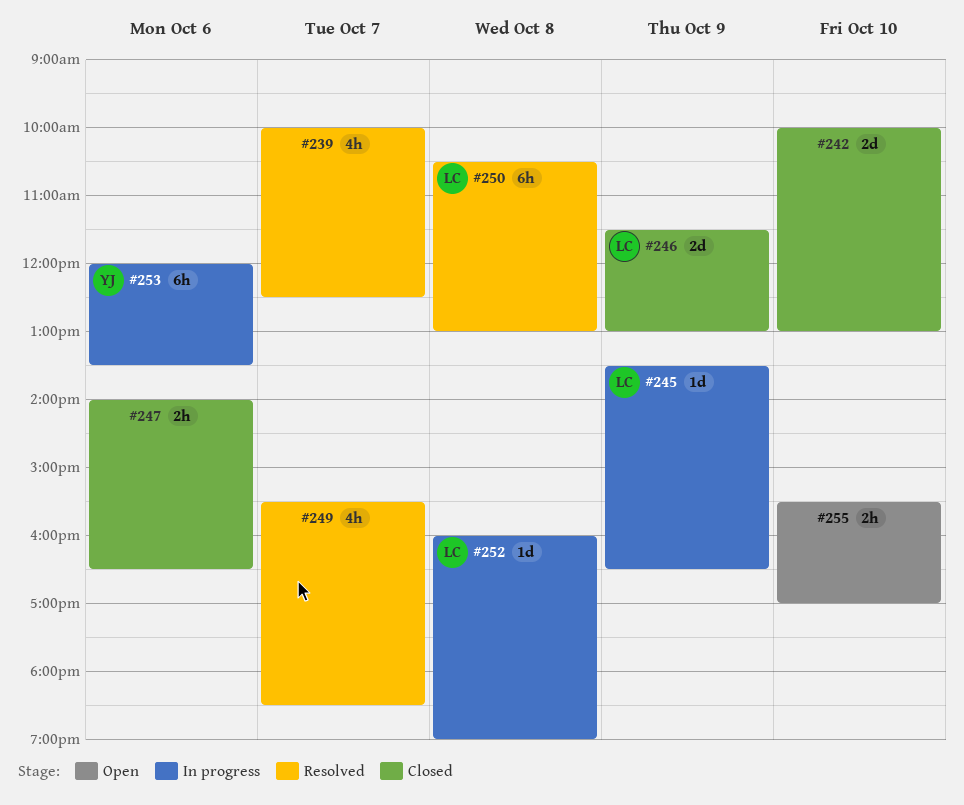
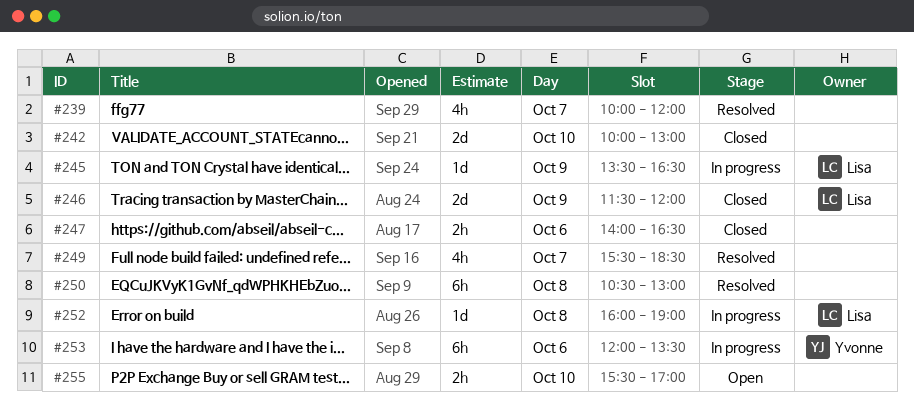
#239, ends: 12:30 -> 12:00
#246, ends: 13:00 -> 12:00
#250, owner: Lisa -> none

